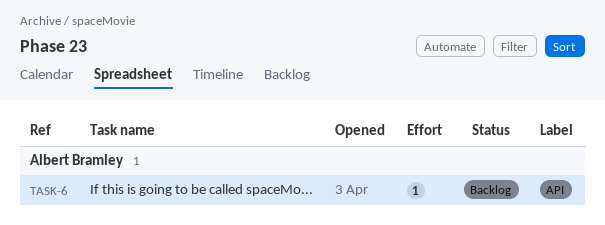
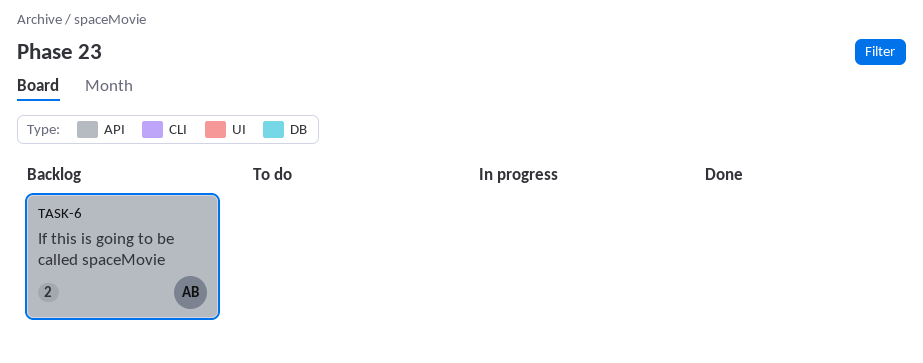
TASK-6, estimate: 1 -> 2

